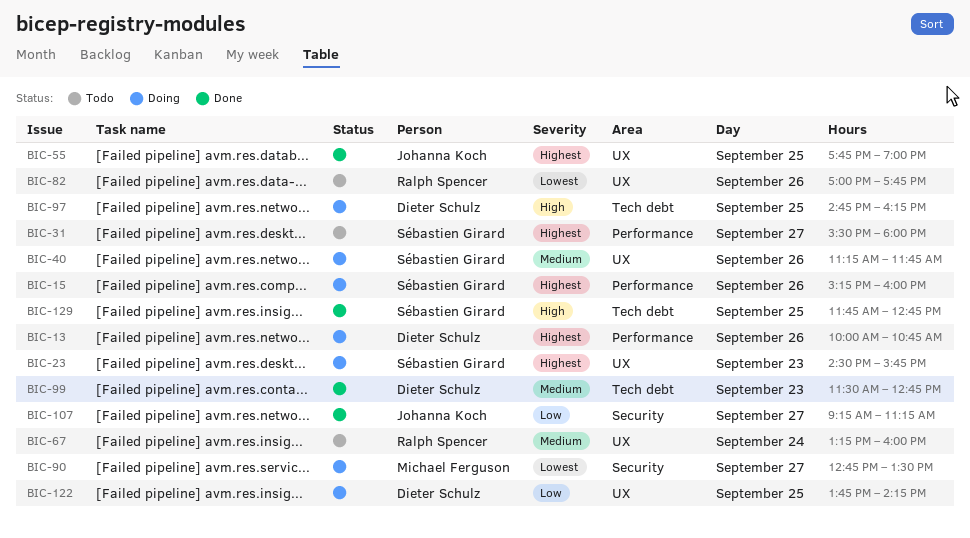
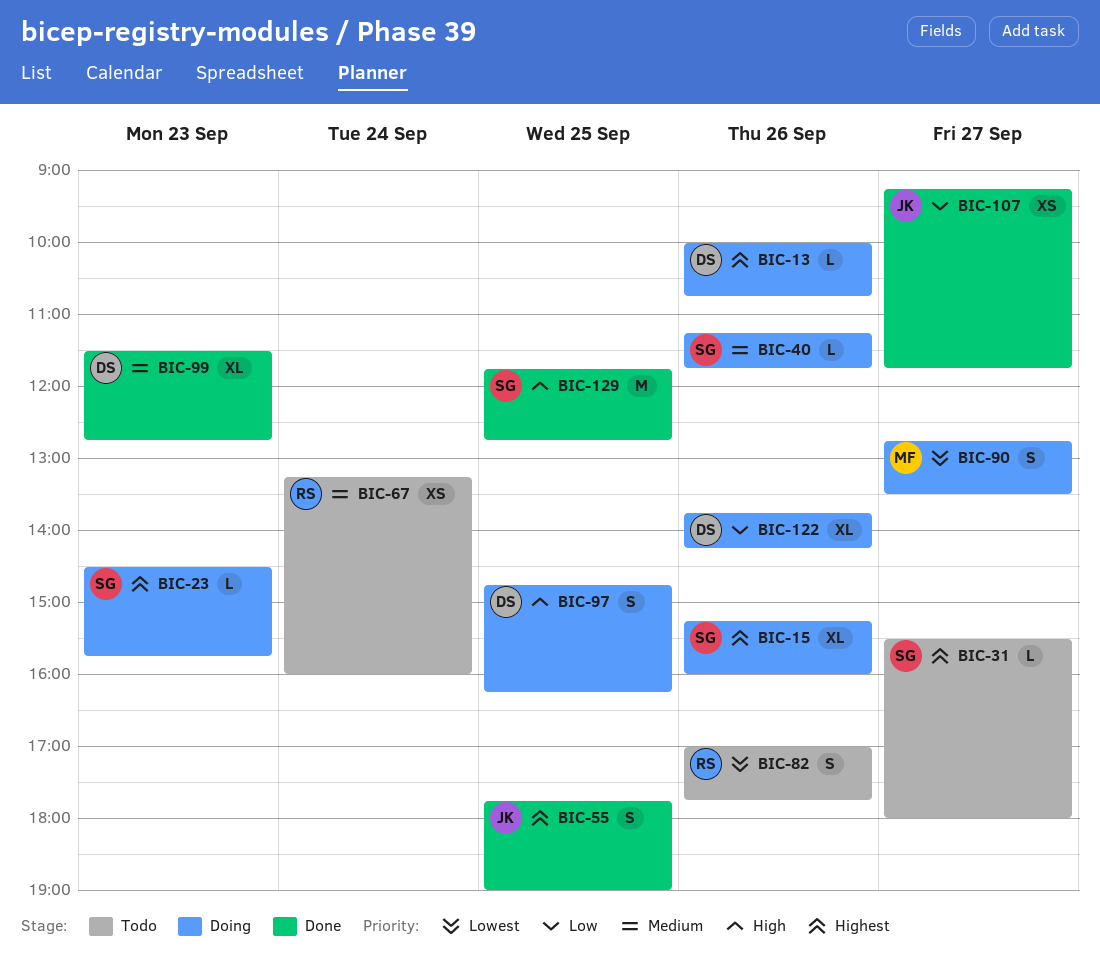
BIC-107, ends: 11:15 -> 11:45
BIC-122, day: Sep 25 -> Sep 26

